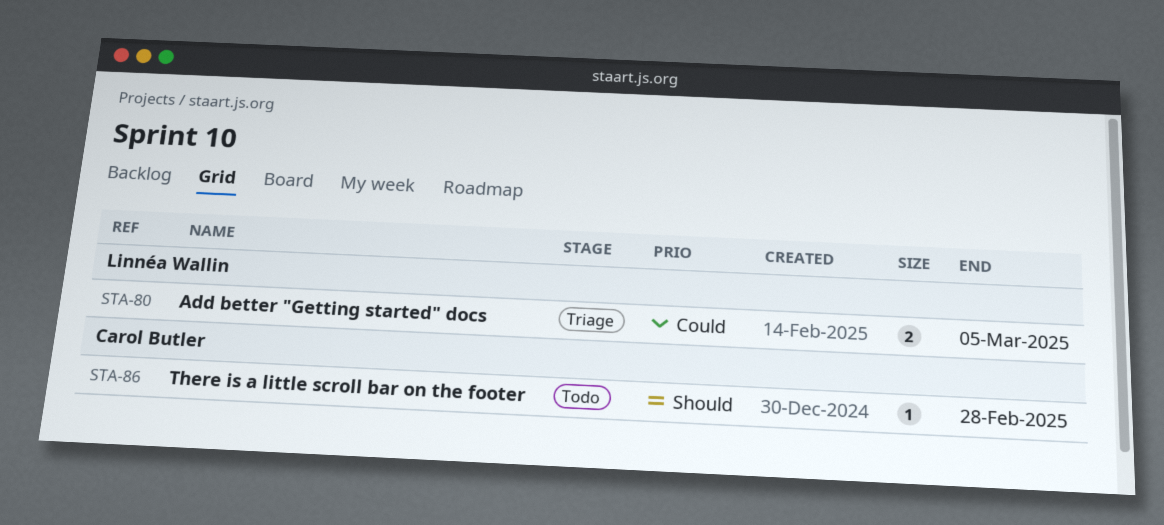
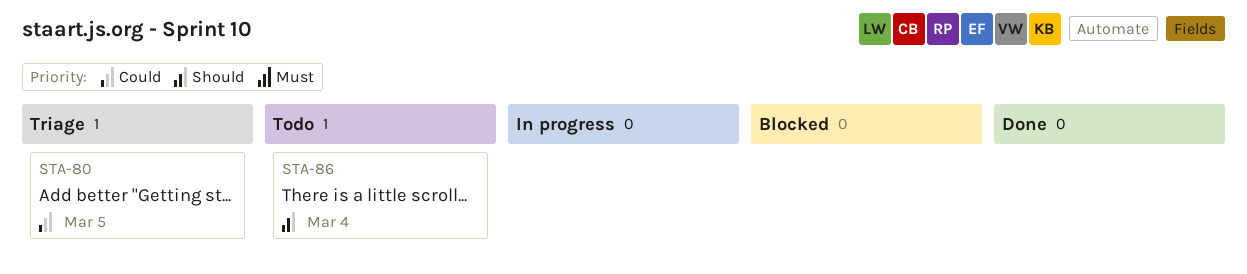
STA-86, due: Feb 28 -> Mar 4

